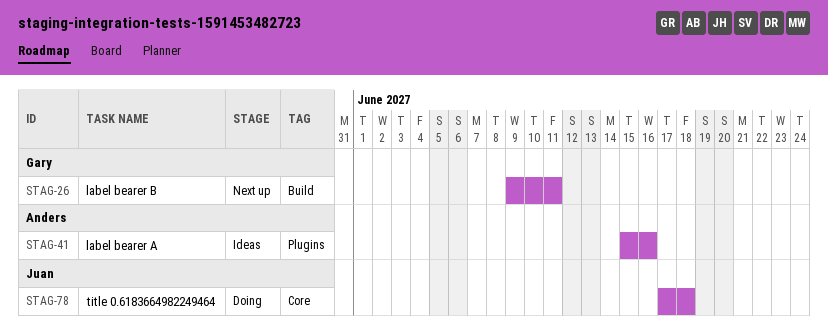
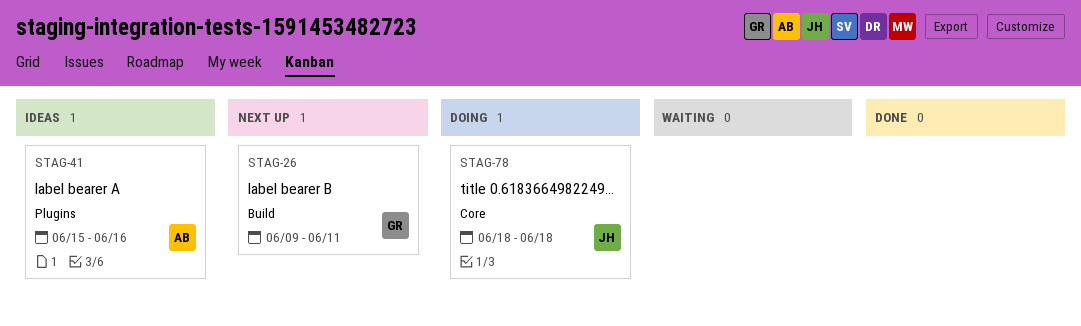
STAG-78, start: Jun 17 -> Jun 18

